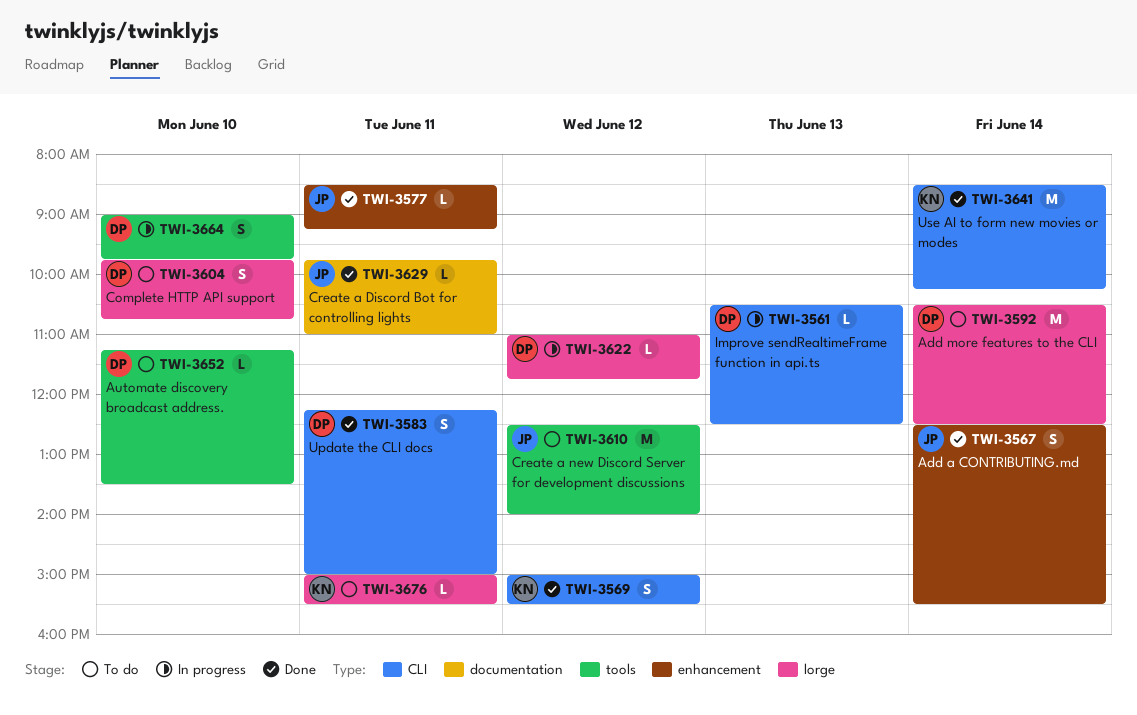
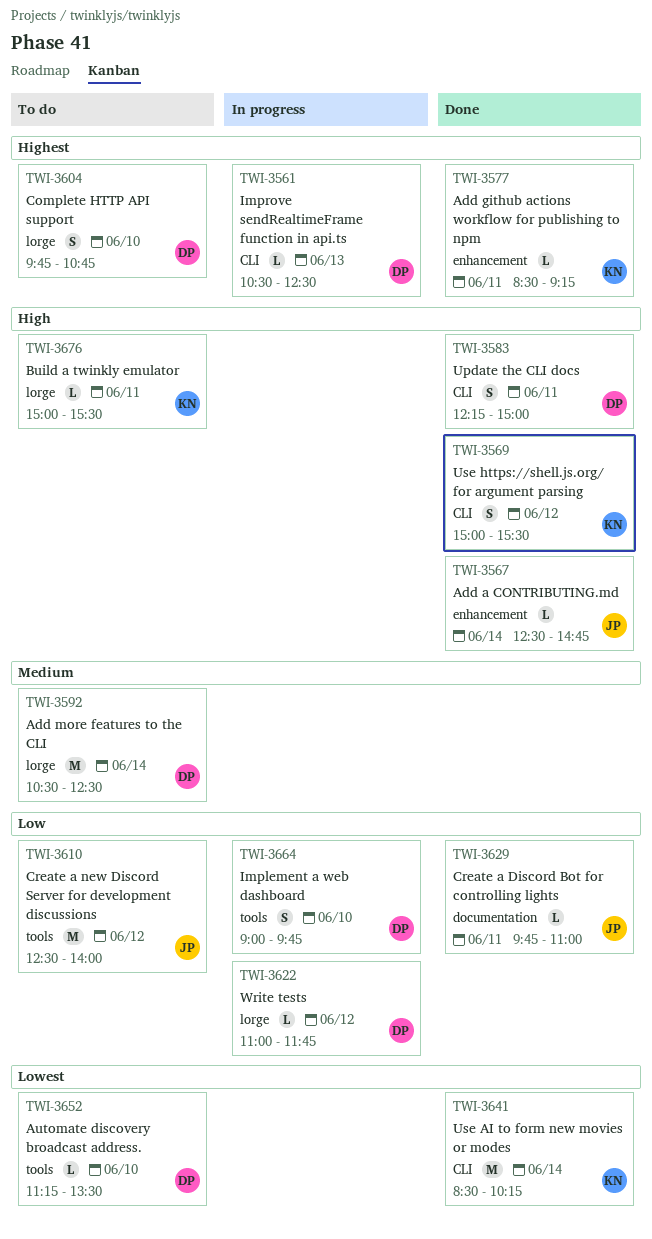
TWI-3567, estimate: S -> L
TWI-3567, ends: 15:30 -> 14:45
TWI-3577, owner: JP -> KN

